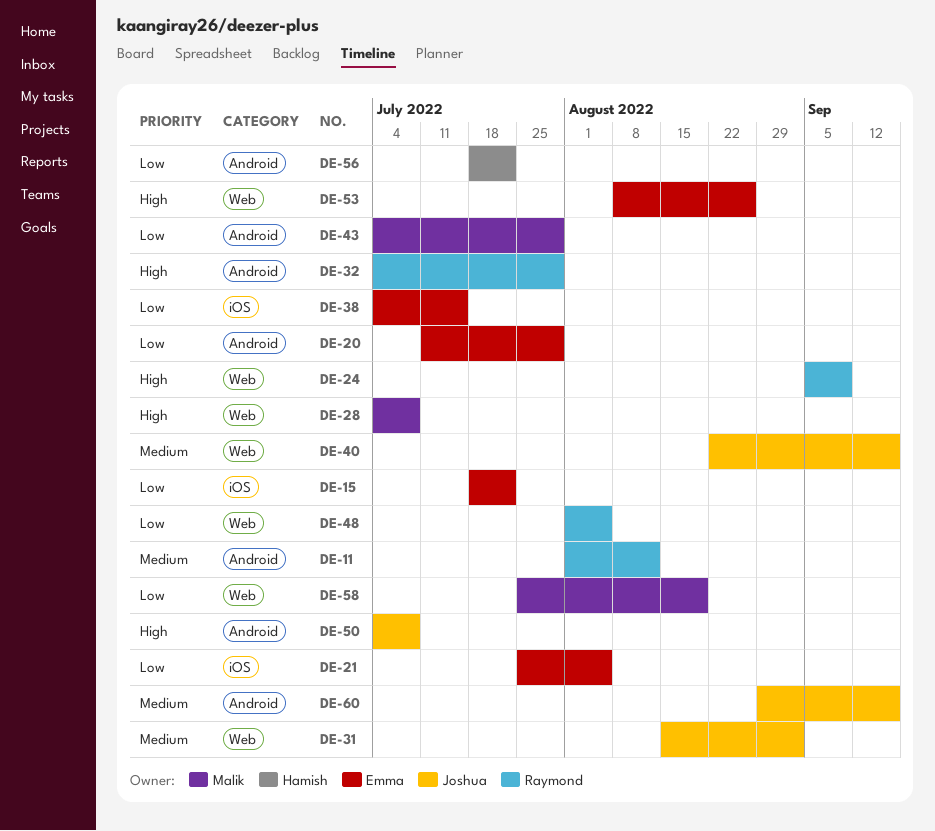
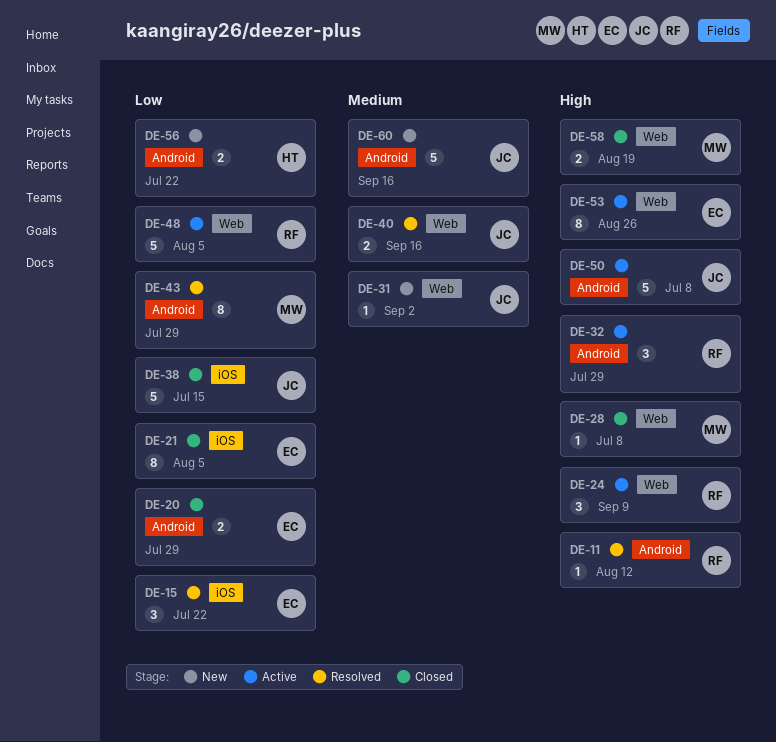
DE-11, priority: Medium -> High
DE-38, owner: Emma -> Joshua
DE-58, priority: Low -> High

